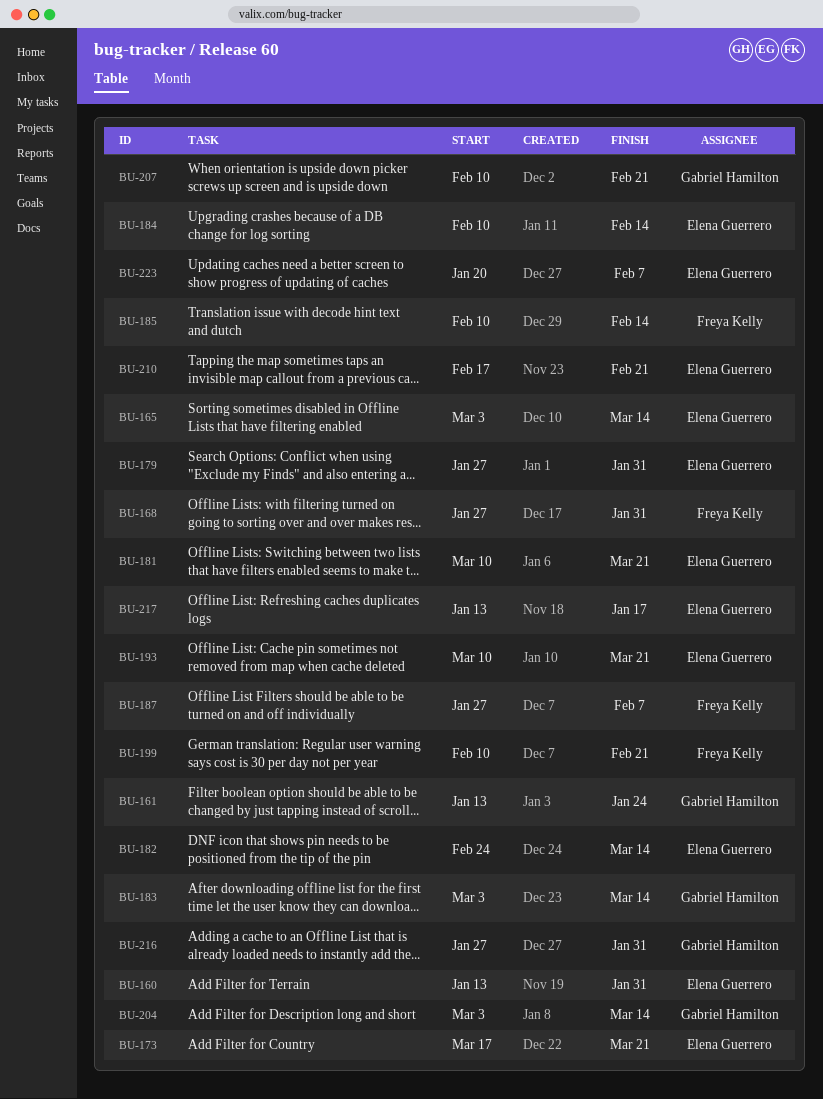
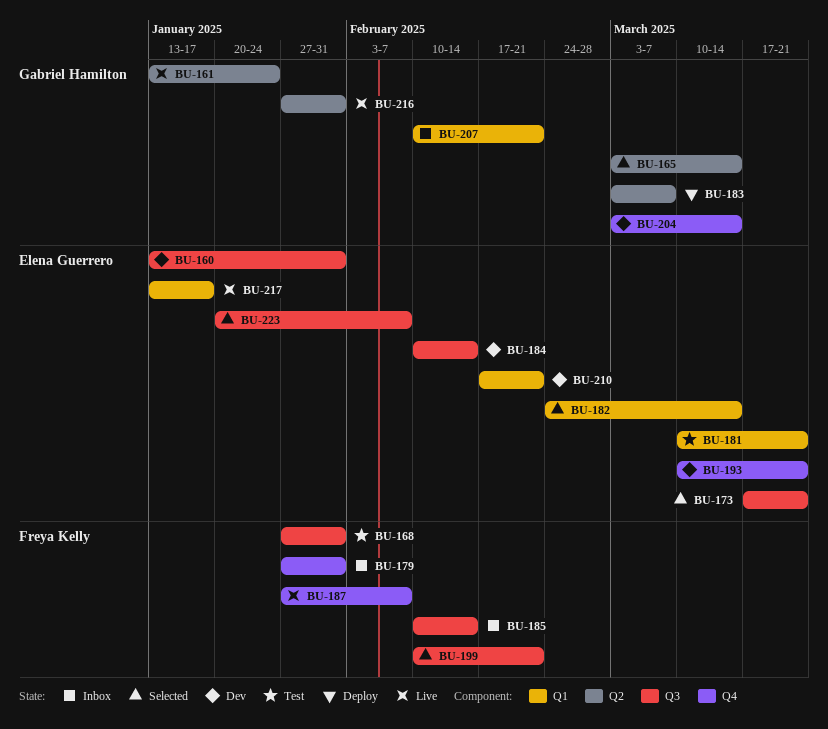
BU-165, owner: Elena Guerrero -> Gabriel Hamilton
BU-179, owner: Elena Guerrero -> Freya Kelly
BU-183, due: Mar 14 -> Mar 7

